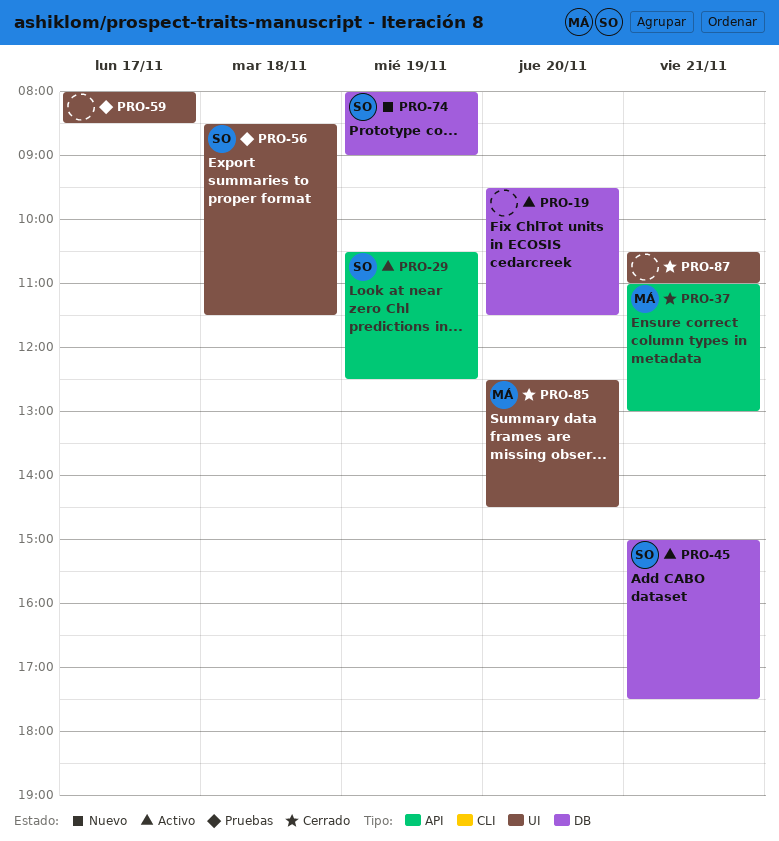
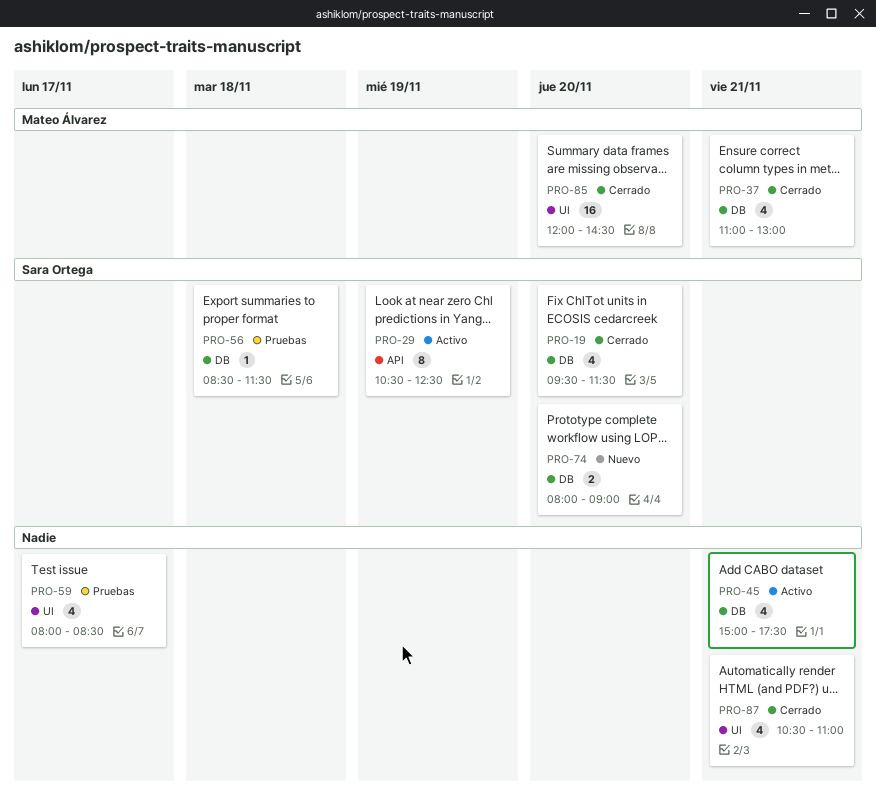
PRO-19, status: Activo -> Cerrado
PRO-19, owner: none -> Sara Ortega
PRO-37, label: API -> DB
PRO-45, owner: Sara Ortega -> none
PRO-56, label: UI -> DB
PRO-74, day: Nov 19 -> Nov 20
PRO-85, begins: 12:30 -> 12:00

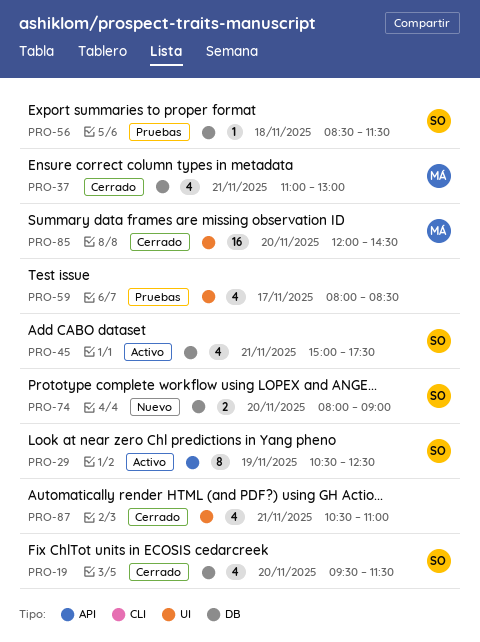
PRO-45, owner: none -> Sara Ortega

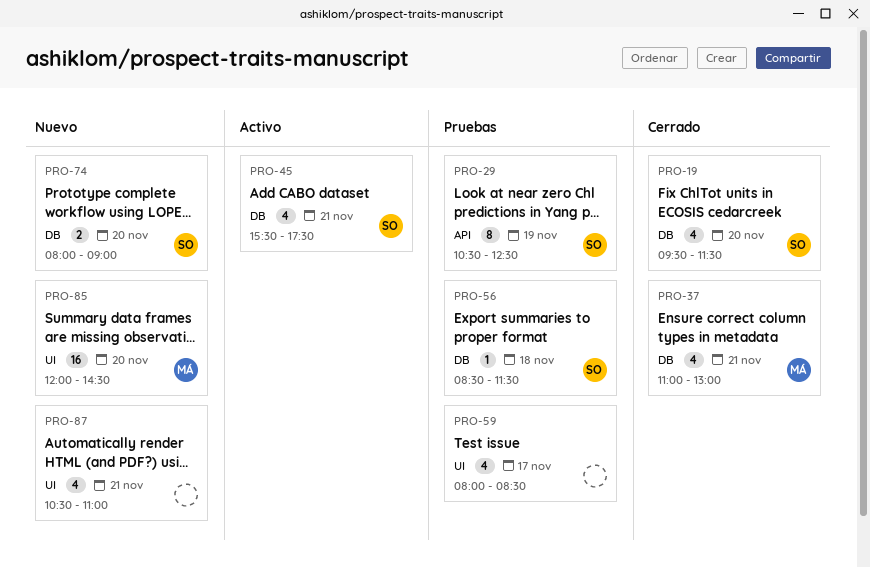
PRO-29, status: Activo -> Pruebas
PRO-45, begins: 15:00 -> 15:30
PRO-85, status: Cerrado -> Nuevo
PRO-87, status: Cerrado -> Nuevo

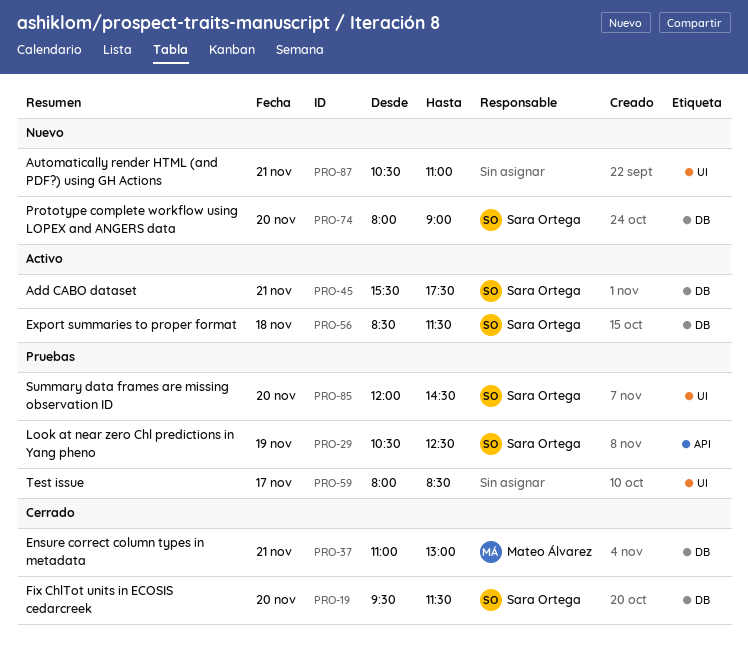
PRO-56, status: Pruebas -> Activo
PRO-85, status: Nuevo -> Pruebas
PRO-85, owner: Mateo Álvarez -> Sara Ortega

